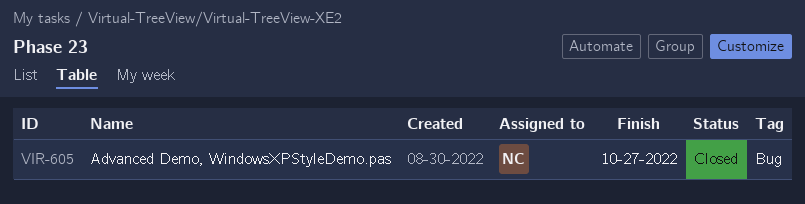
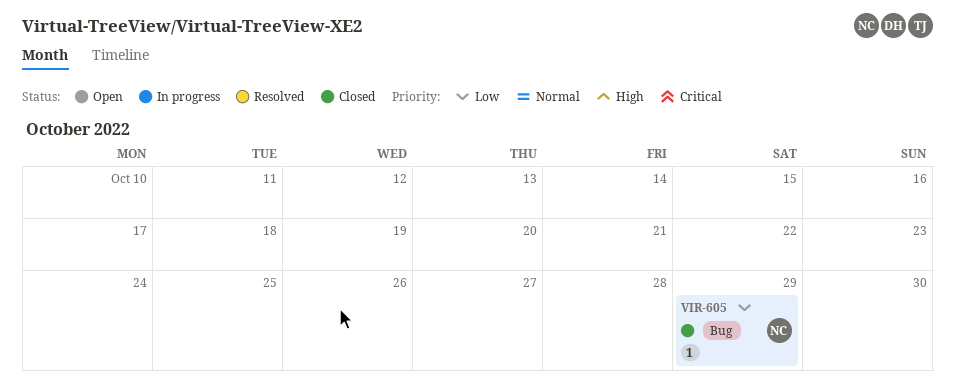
VIR-605, due: Oct 27 -> Oct 29

